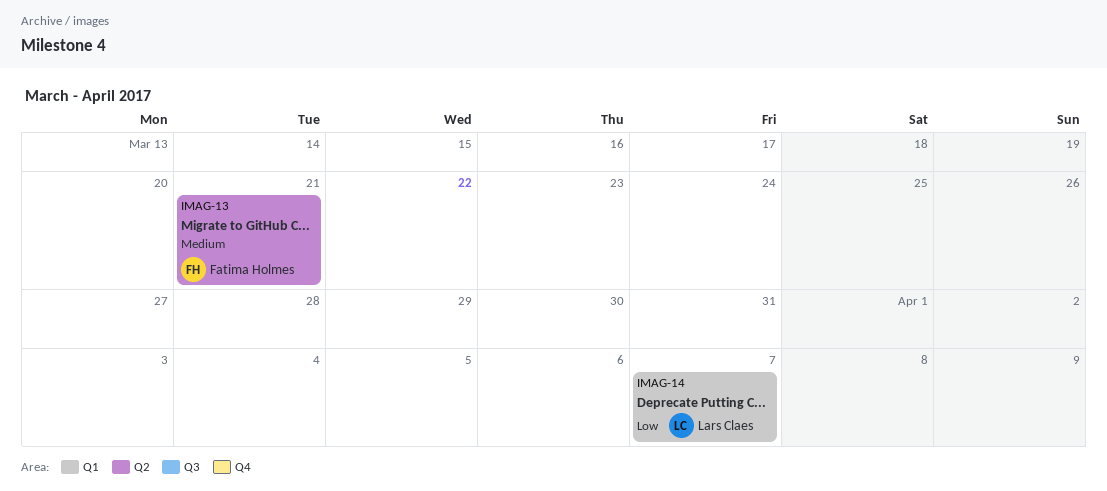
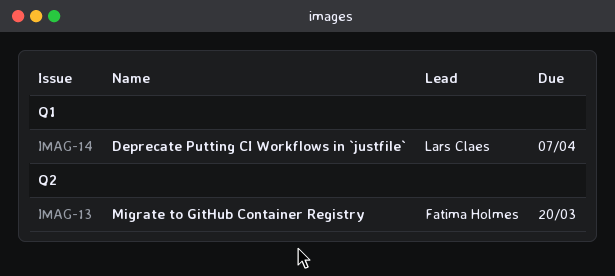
IMAG-13, due: Mar 21 -> Mar 20

